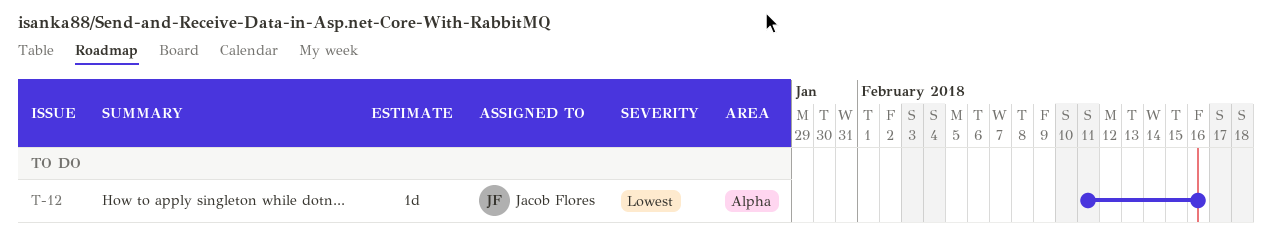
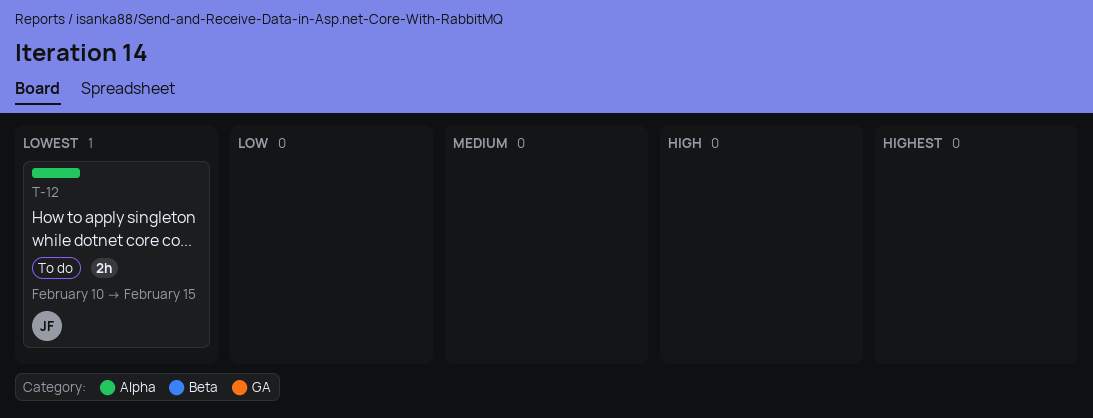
T-12, estimate: 1d -> 2h
T-12, start: Feb 11 -> Feb 10
T-12, due: Feb 16 -> Feb 15

